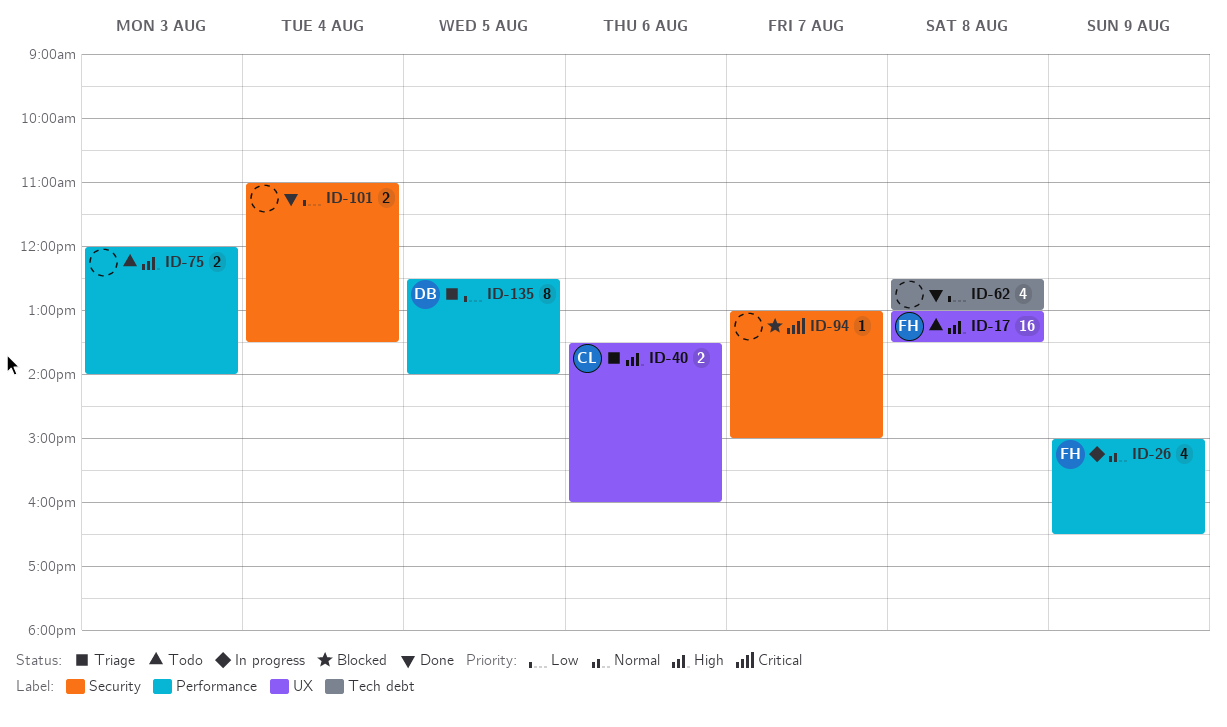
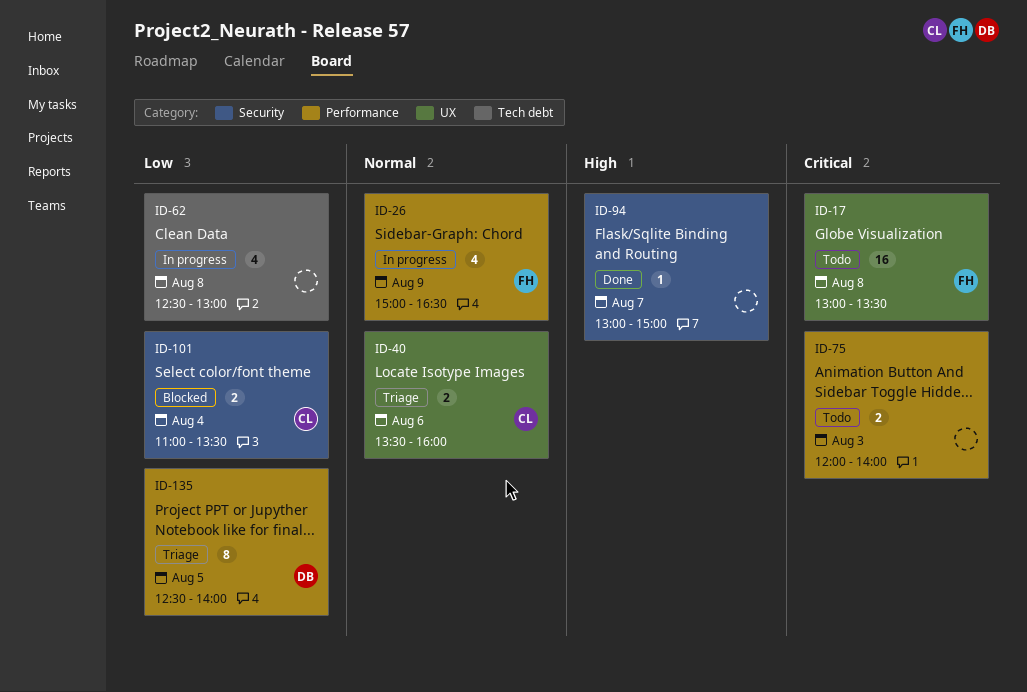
ID-17, priority: High -> Critical
ID-40, priority: High -> Normal
ID-62, status: Done -> In progress
ID-75, priority: High -> Critical
ID-94, status: Blocked -> Done
ID-94, priority: Critical -> High
ID-101, status: Done -> Blocked
ID-101, owner: none -> CL

